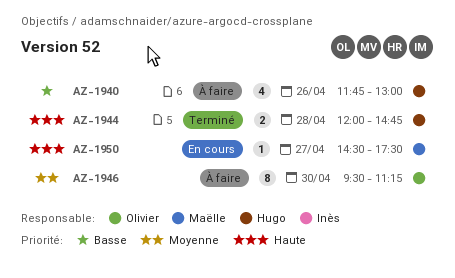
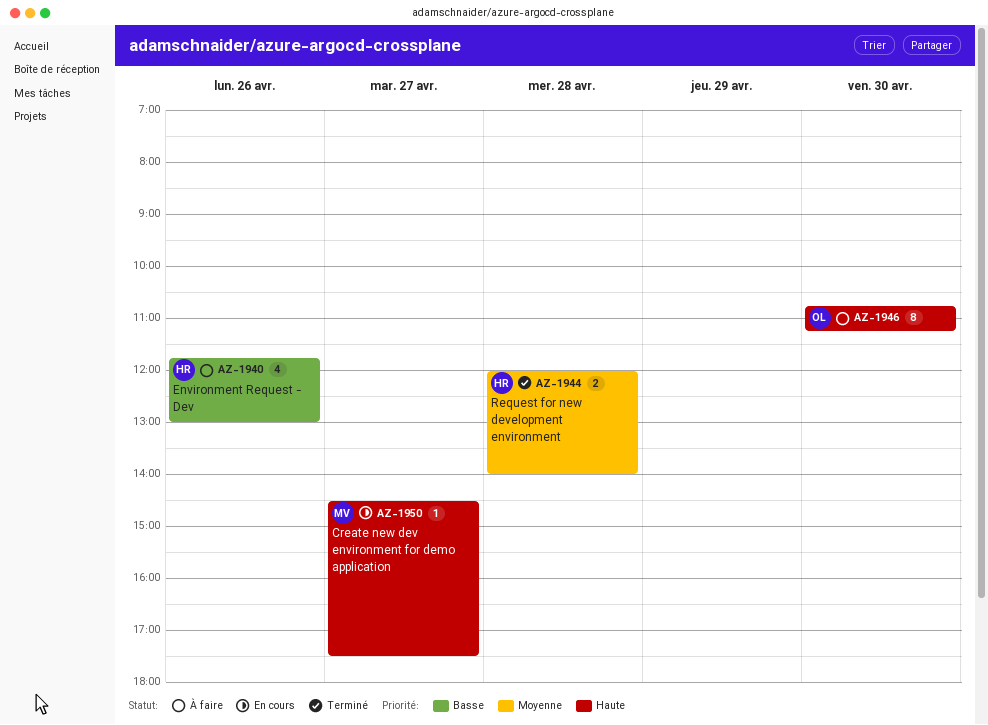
AZ-1944, priority: Haute -> Moyenne
AZ-1944, ends: 14:45 -> 14:00
AZ-1946, priority: Moyenne -> Haute
AZ-1946, begins: 09:30 -> 10:45

